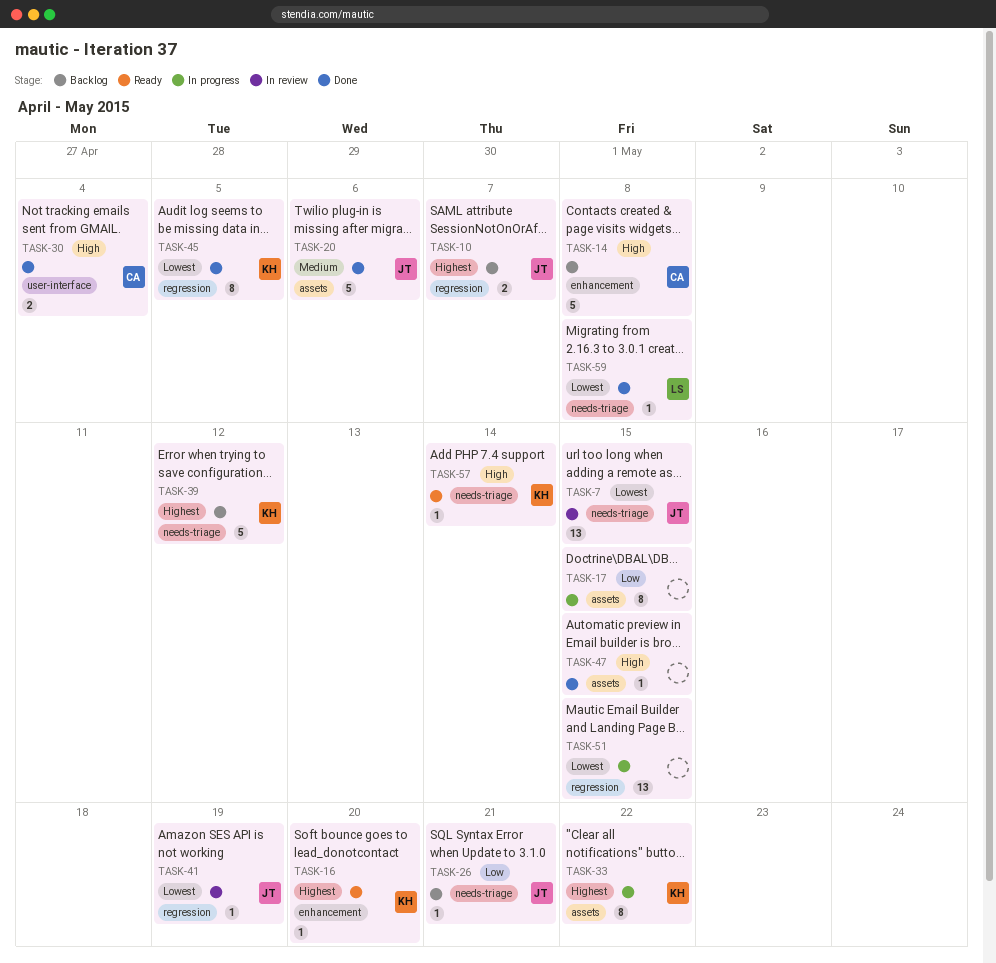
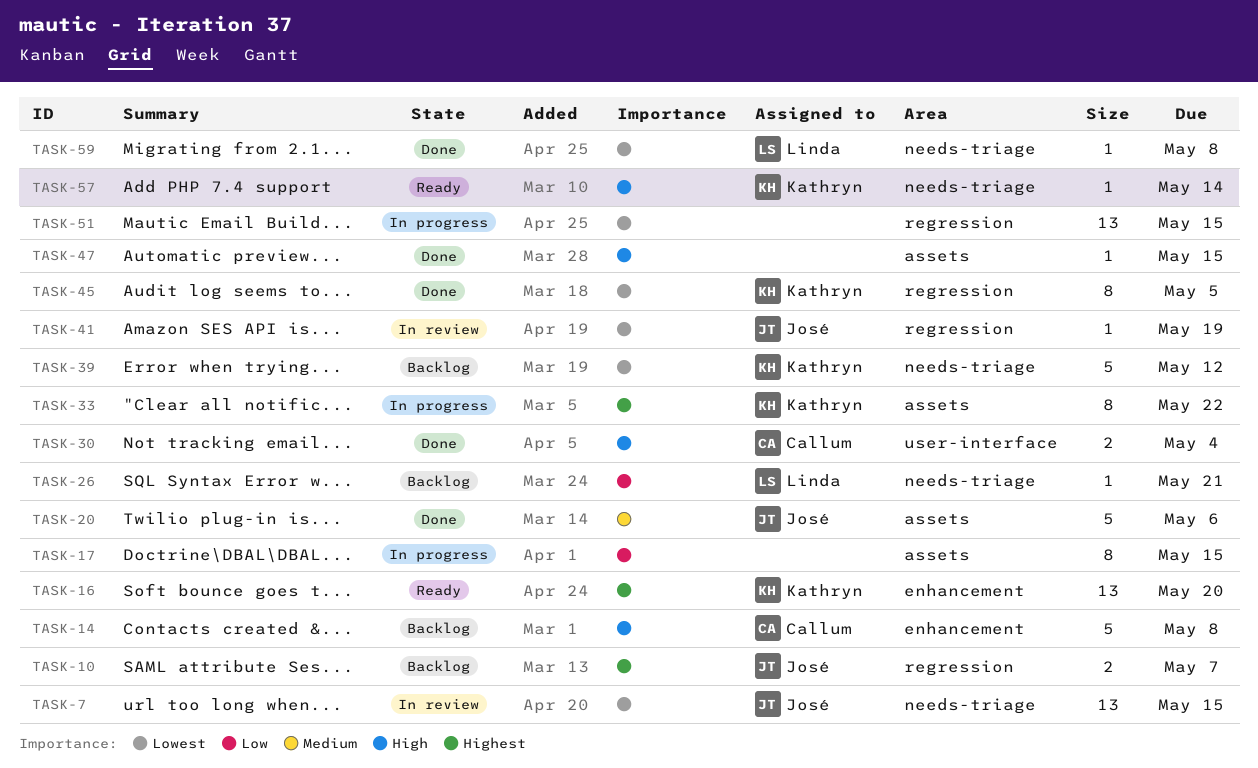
TASK-16, estimate: 1 -> 13
TASK-26, owner: José -> Linda
TASK-39, priority: Highest -> Lowest

